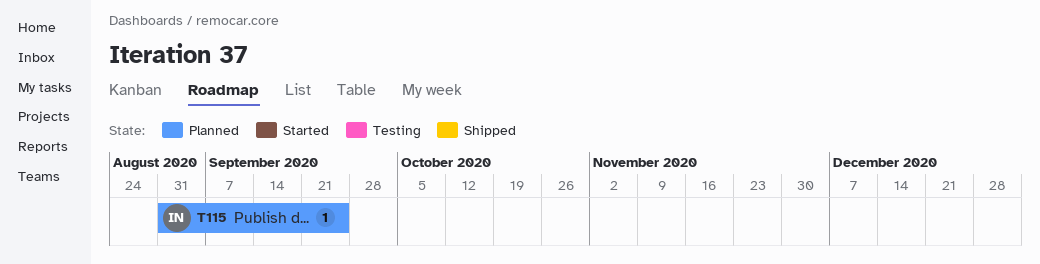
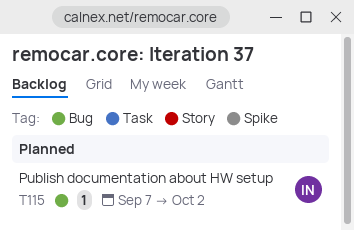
T115, start: Aug 31 -> Sep 7
T115, due: Sep 25 -> Oct 2

